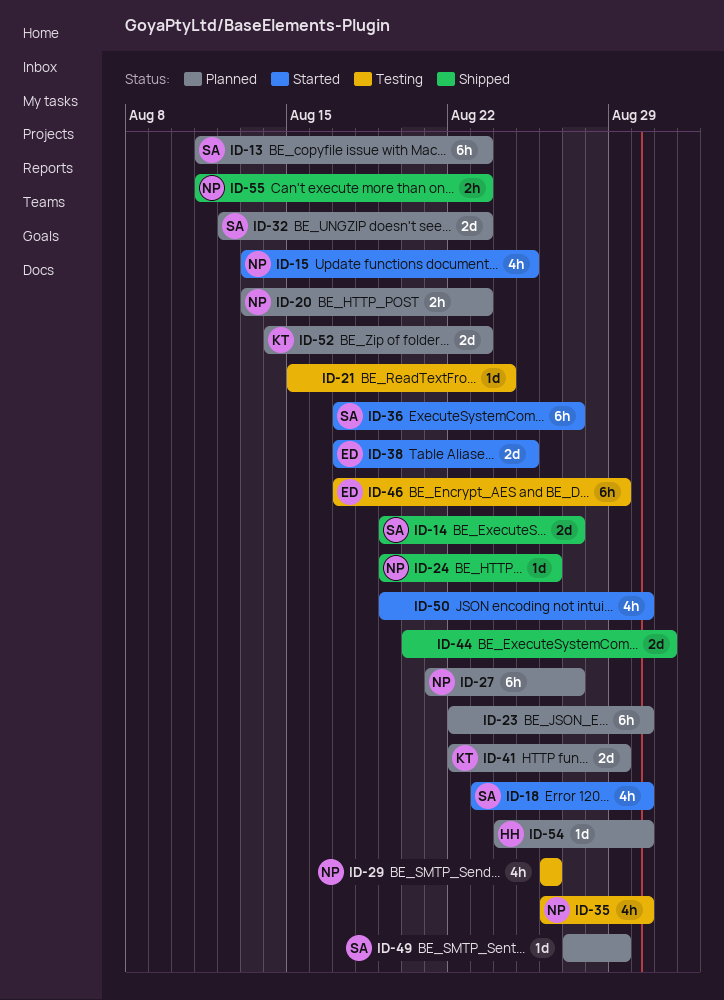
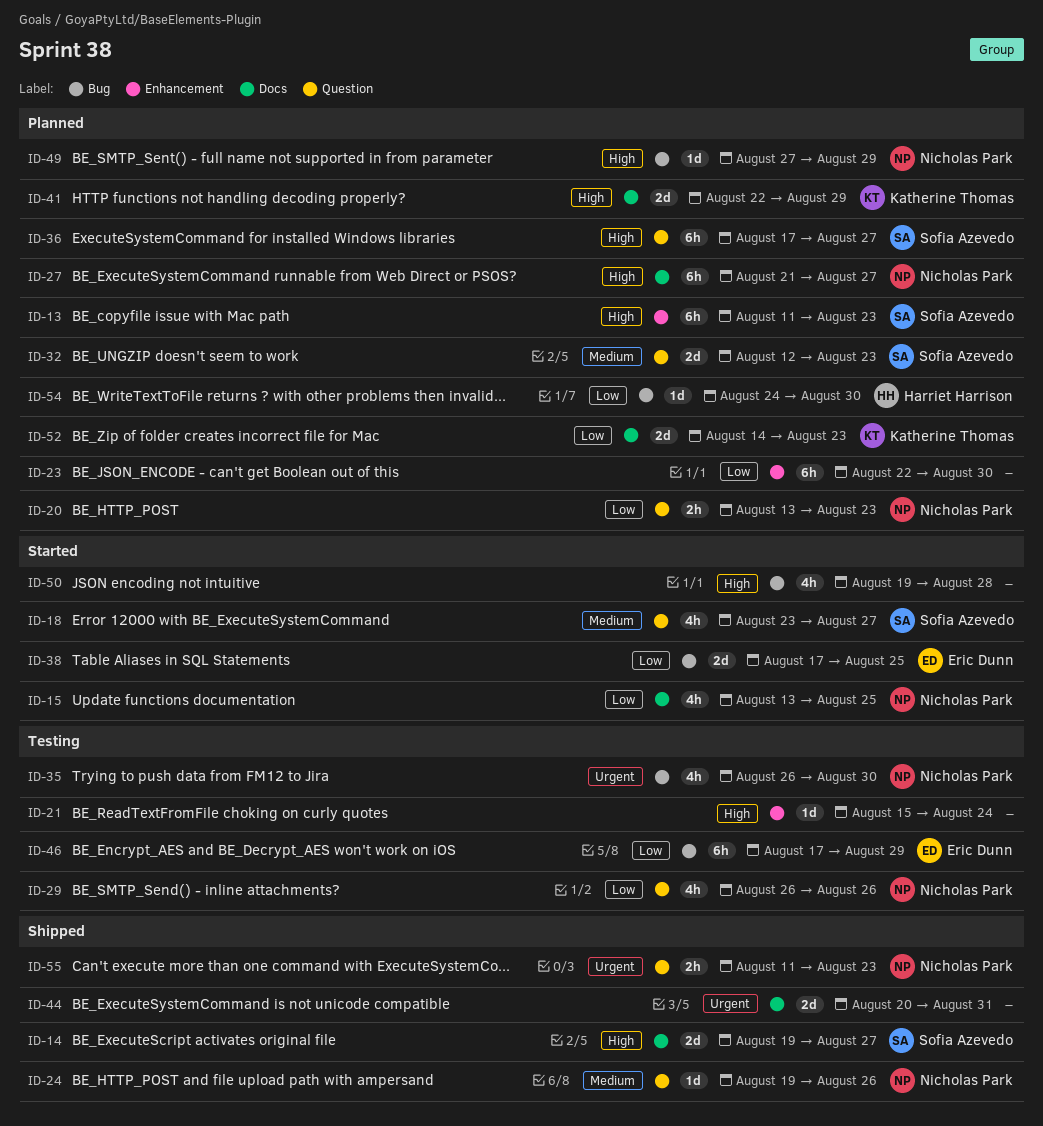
ID-18, due: Aug 30 -> Aug 27
ID-36, status: Started -> Planned
ID-49, owner: Sofia Azevedo -> Nicholas Park
ID-50, due: Aug 30 -> Aug 28

